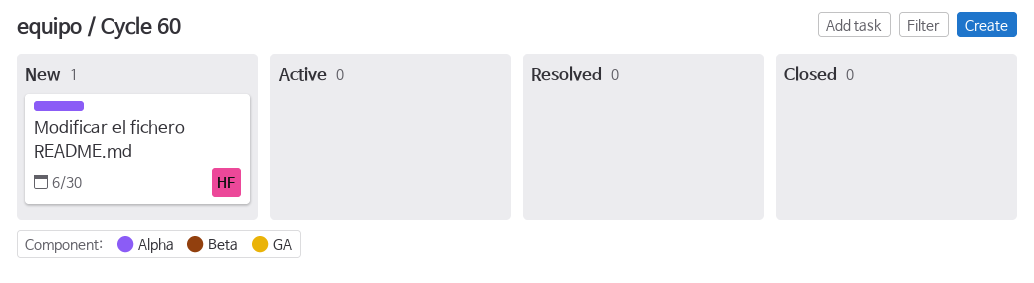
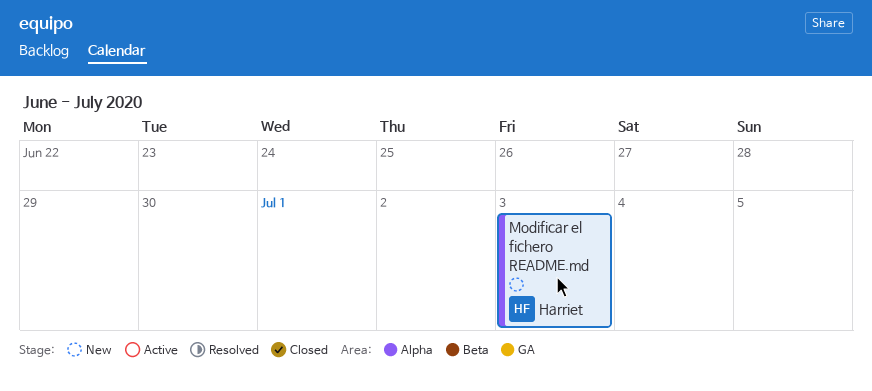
Modificar el fichero README.md, due: Jun 30 -> Jul 3

